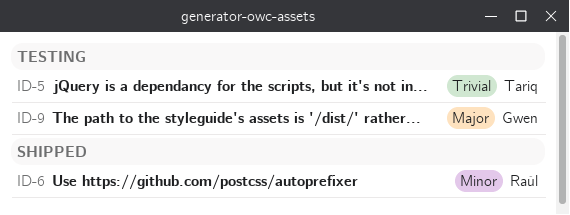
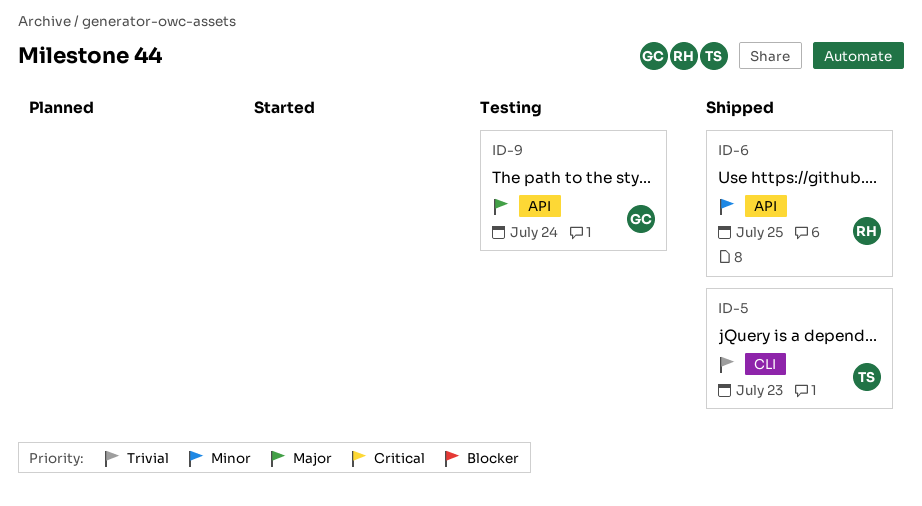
ID-5, status: Testing -> Shipped

